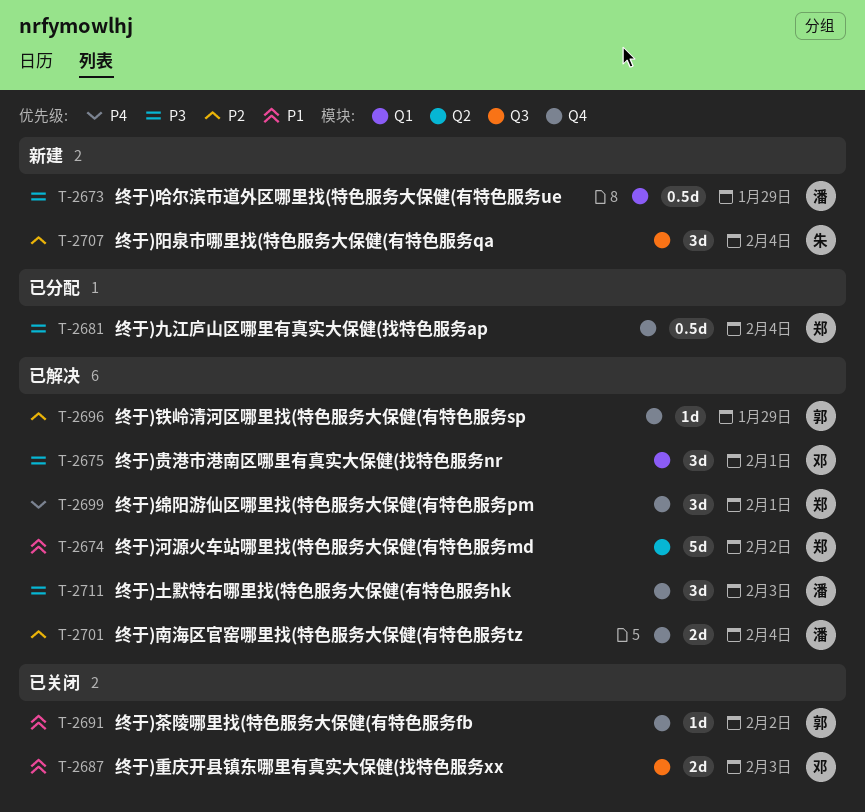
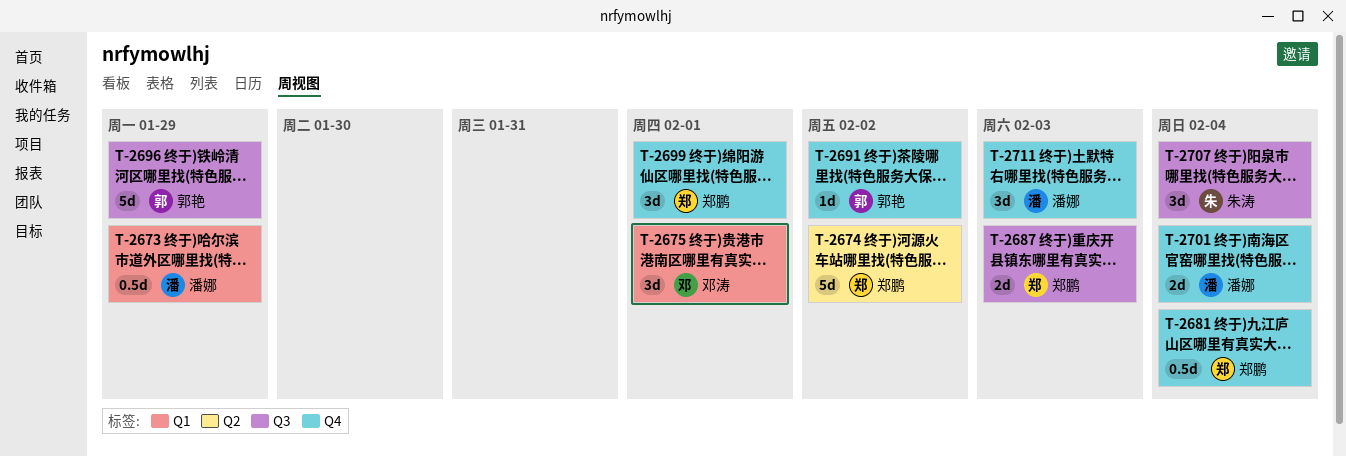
T-2687, owner: 邓涛 -> 郑鹏
T-2696, label: Q4 -> Q3
T-2696, estimate: 1d -> 5d

